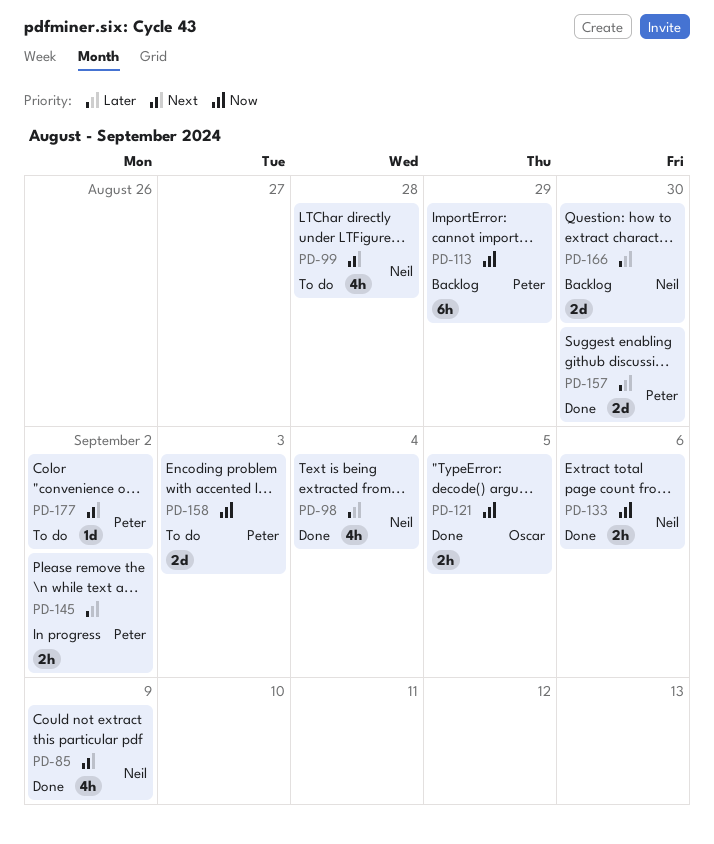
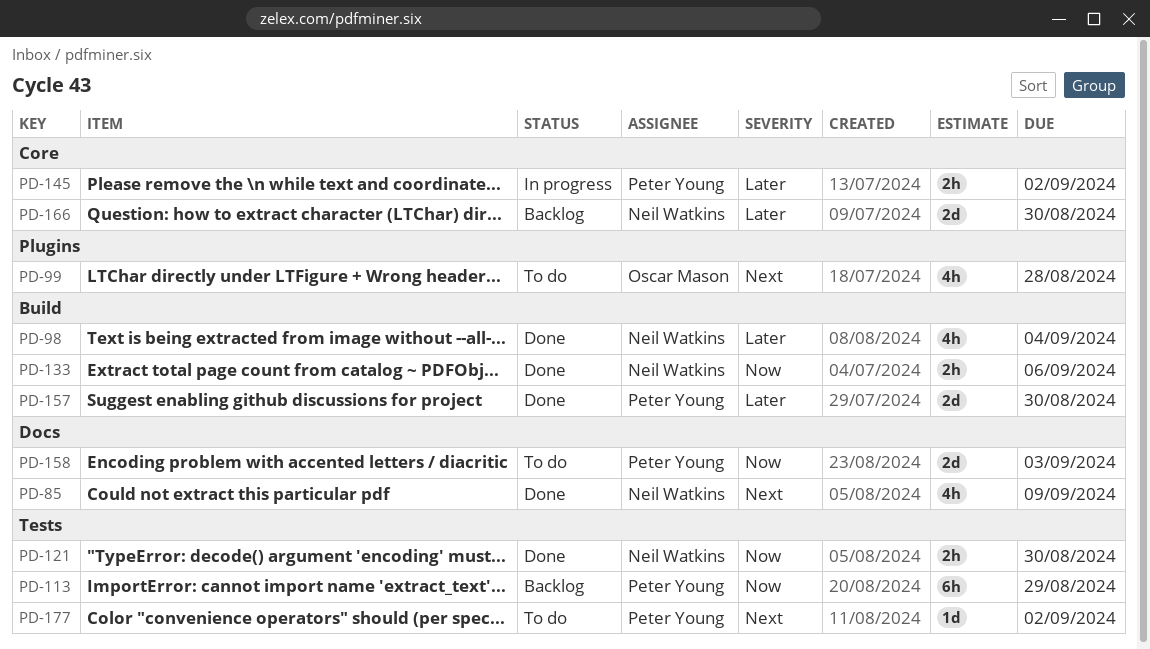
PD-99, owner: Neil Watkins -> Oscar Mason
PD-121, owner: Oscar Mason -> Neil Watkins
PD-121, due: Sep 5 -> Aug 30

